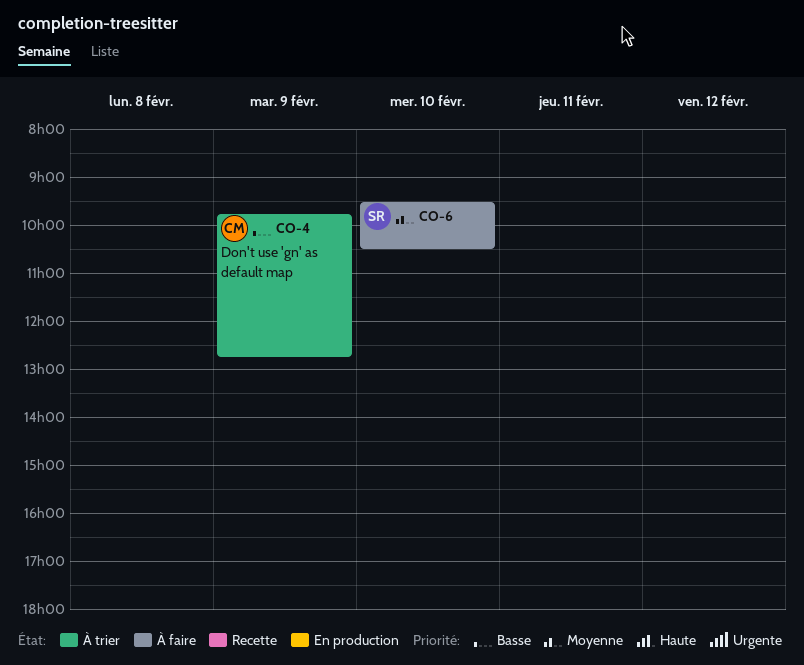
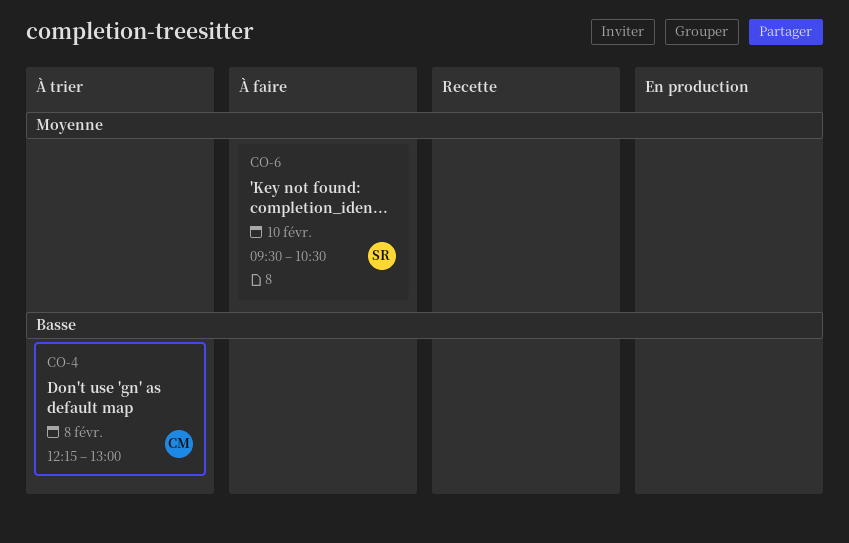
CO-4, day: Feb 9 -> Feb 8
CO-4, begins: 09:45 -> 12:15
CO-4, ends: 12:45 -> 13:00

